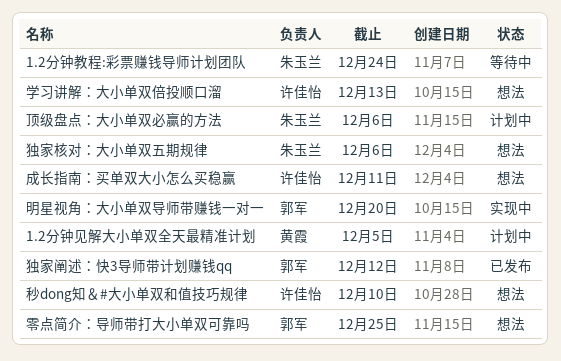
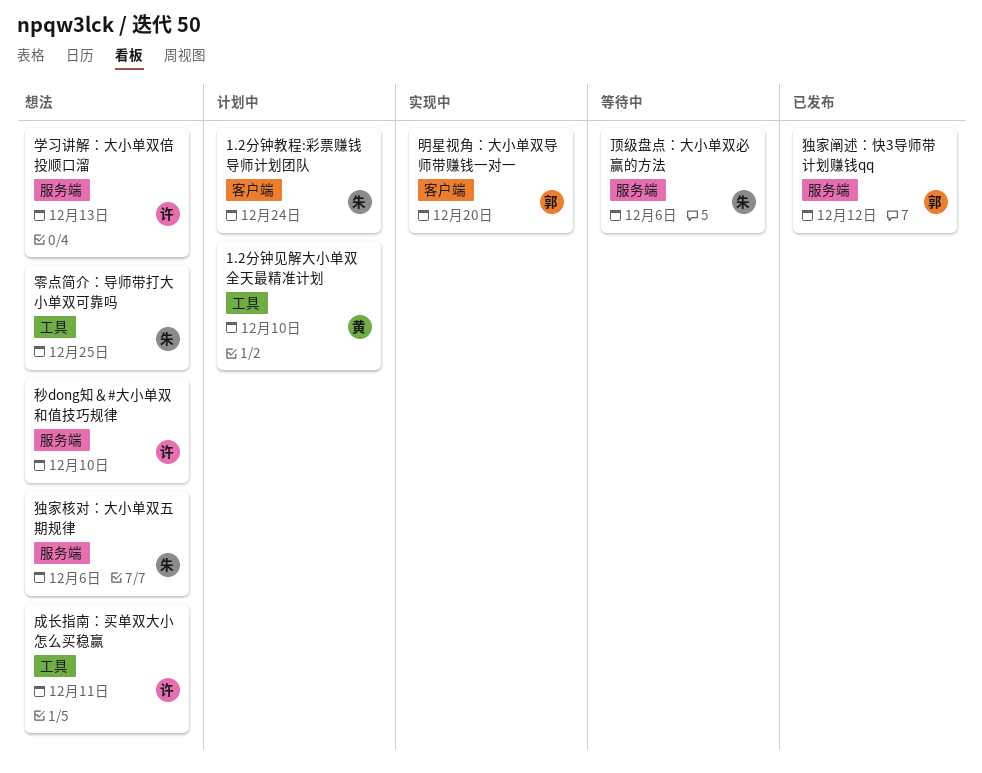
1.2分钟教程:彩票赚钱导师计划团队, status: 等待中 -> 计划中
1.2分钟见解大小单双全天最精准计划, due: Dec 5 -> Dec 10
零点简介：导师带打大小单双可靠吗, owner: 郭军 -> 朱玉兰
顶级盘点：大小单双必赢的方法, status: 计划中 -> 等待中

